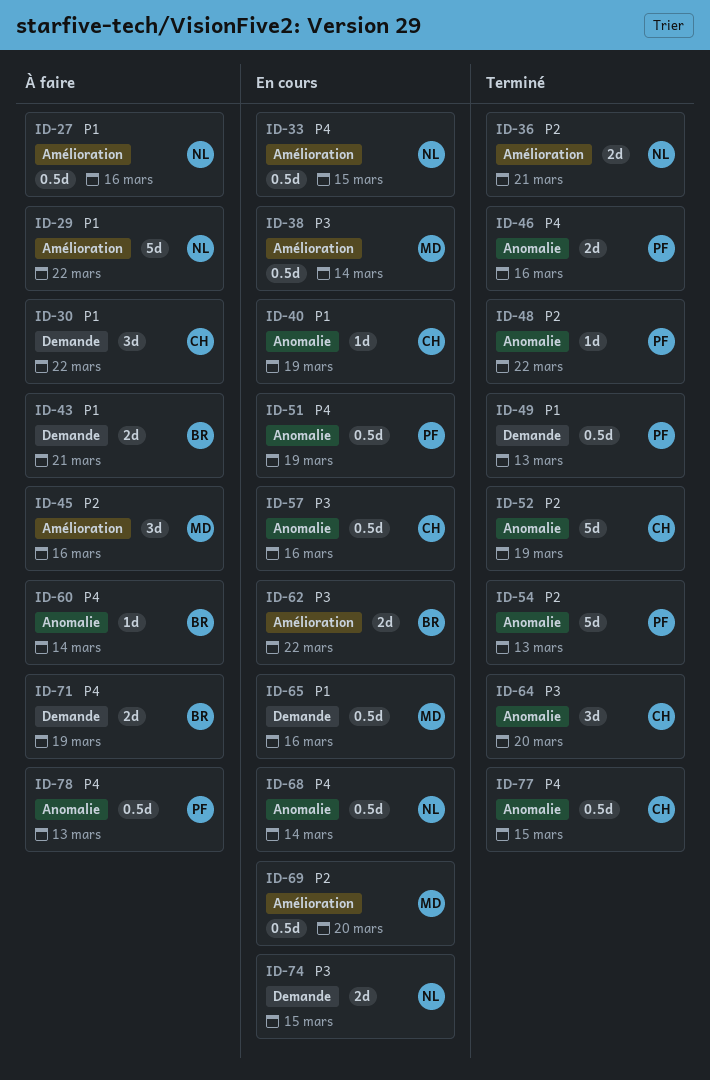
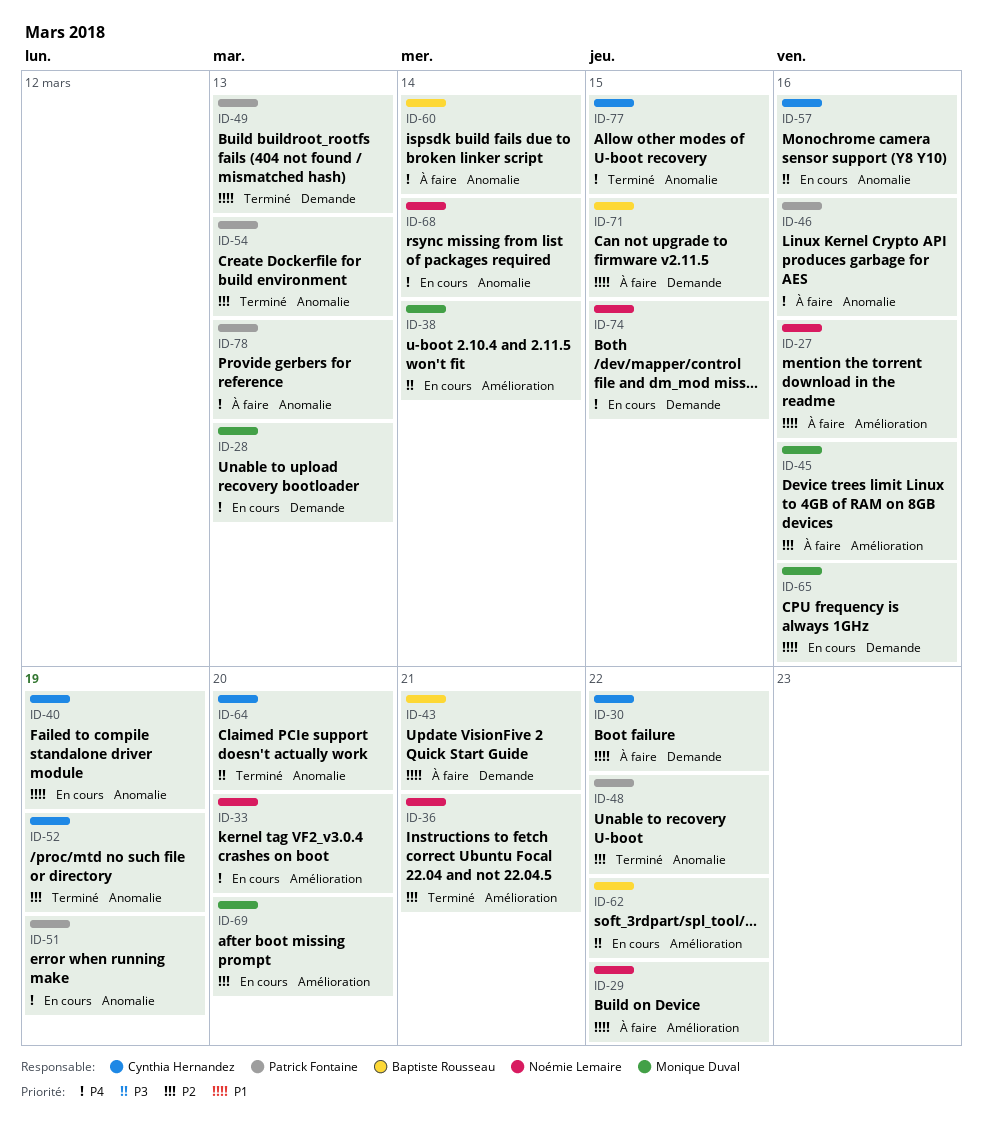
ID-28: none -> present
ID-33, due: Mar 15 -> Mar 20
ID-46, status: Terminé -> À faire
ID-71, priority: P4 -> P1
ID-71, due: Mar 19 -> Mar 15
ID-74, priority: P3 -> P4

